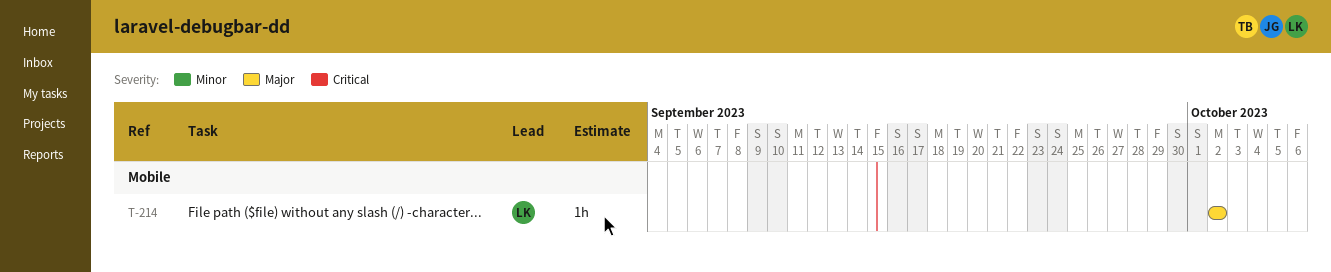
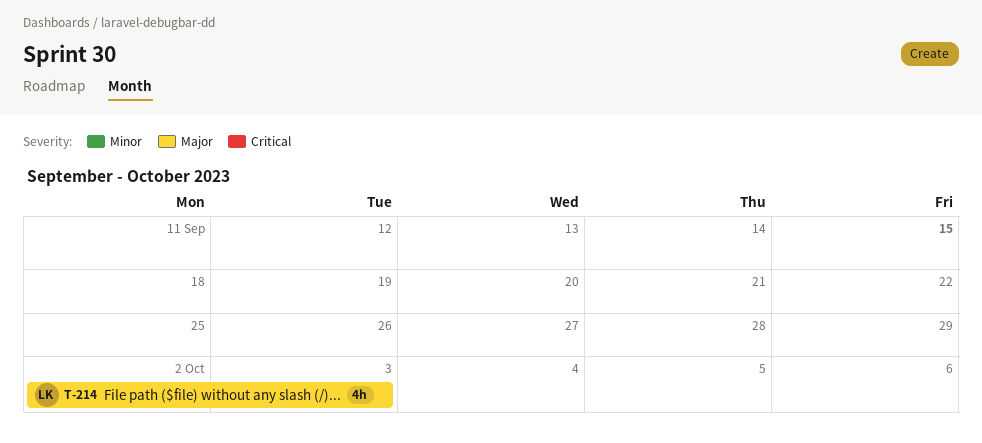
T-214, estimate: 1h -> 4h
T-214, due: Oct 2 -> Oct 3

